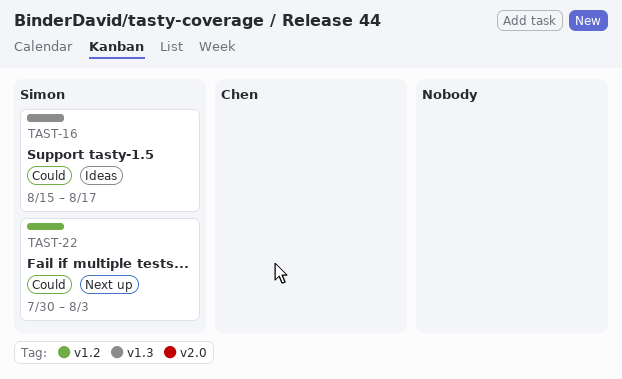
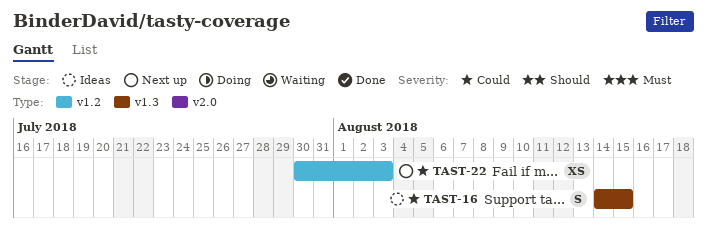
TAST-16, start: Aug 15 -> Aug 14
TAST-16, due: Aug 17 -> Aug 15

